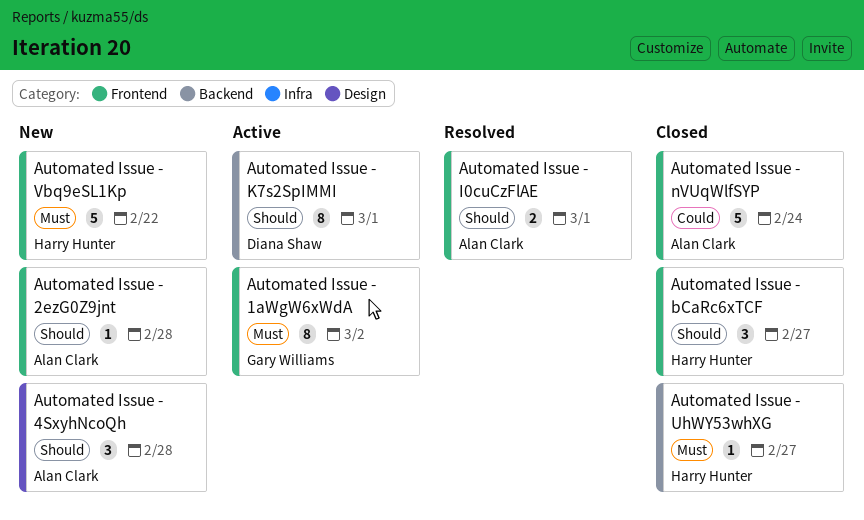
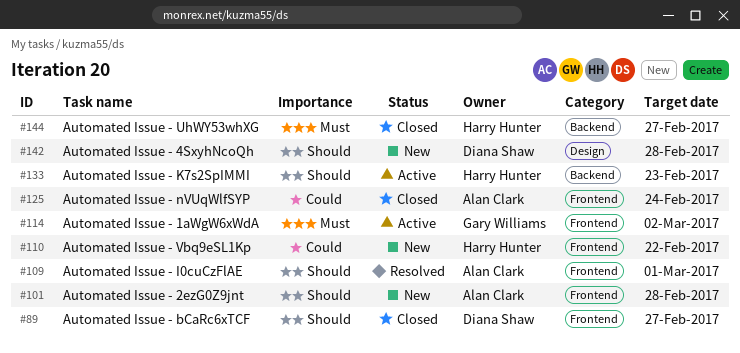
Automated Issue - 4SxyhNcoQh, owner: Alan Clark -> Diana Shaw
Automated Issue - bCaRc6xTCF, owner: Harry Hunter -> Diana Shaw
Automated Issue - K7s2SpIMMI, owner: Diana Shaw -> Harry Hunter
Automated Issue - K7s2SpIMMI, due: Mar 1 -> Feb 23
Automated Issue - Vbq9eSL1Kp, priority: Must -> Could

